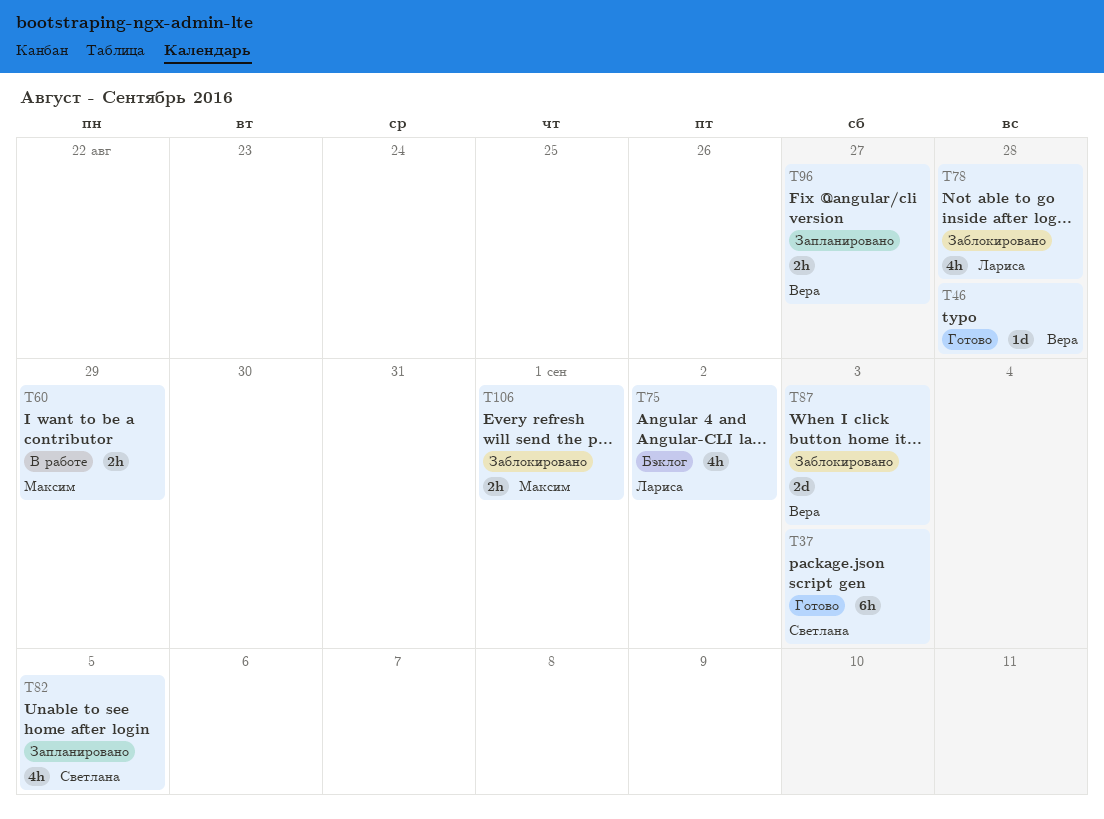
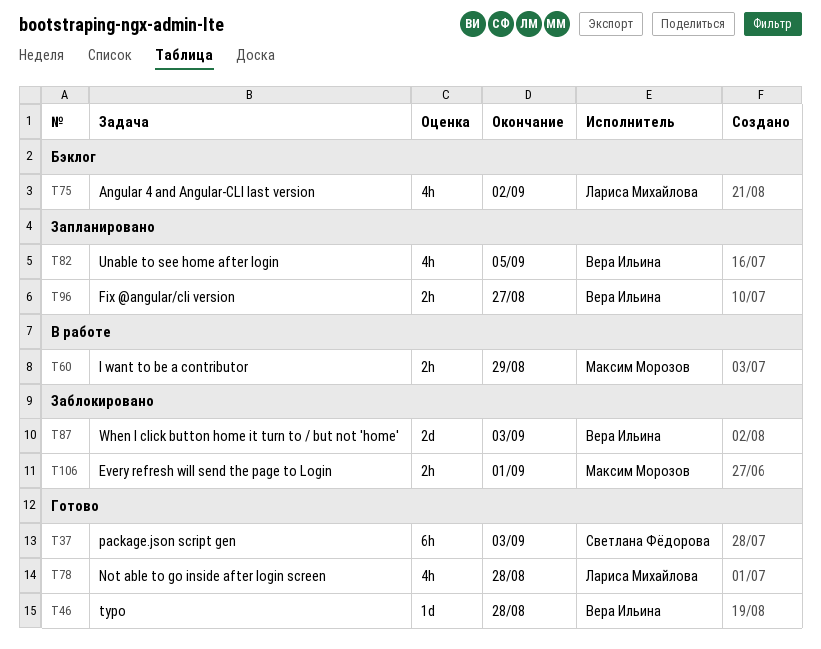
T78, status: Заблокировано -> Готово
T82, owner: Светлана Фёдорова -> Вера Ильина

